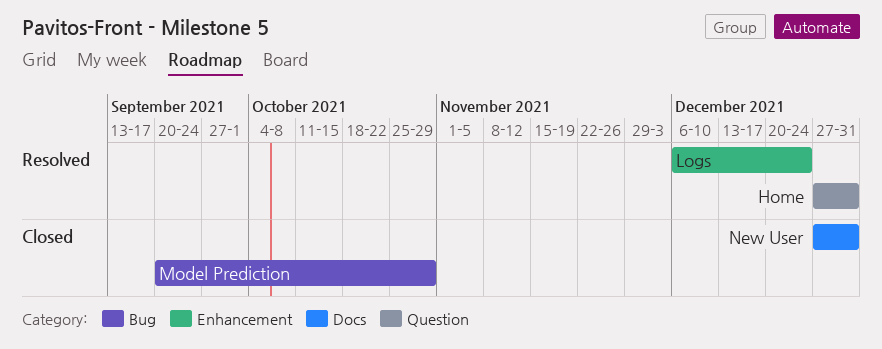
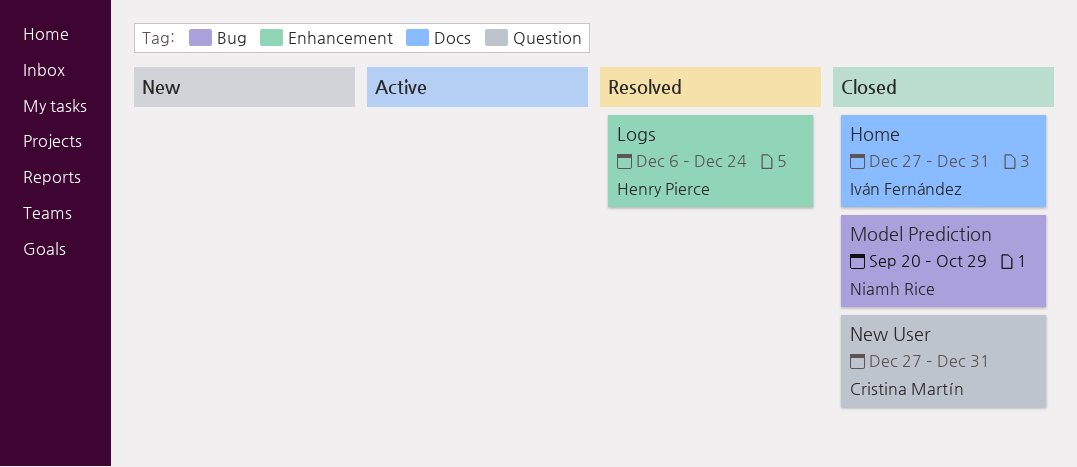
Home, status: Resolved -> Closed
Home, label: Question -> Docs
New User, label: Docs -> Question

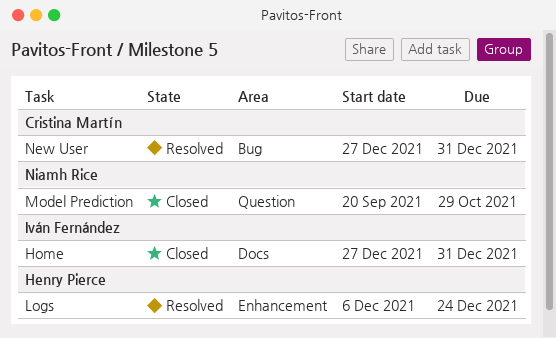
Model Prediction, label: Bug -> Question
New User, status: Closed -> Resolved
New User, label: Question -> Bug

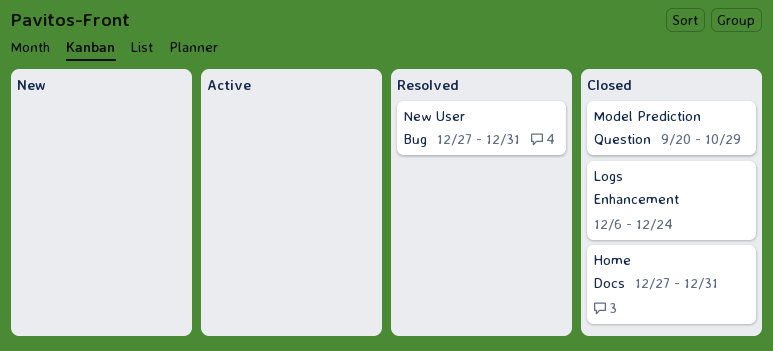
Logs, status: Resolved -> Closed

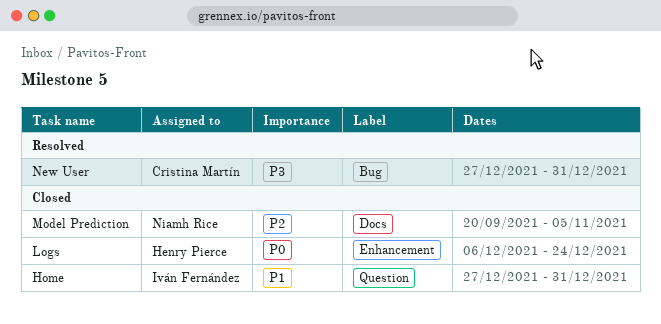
Home, label: Docs -> Question
Model Prediction, label: Question -> Docs
Model Prediction, due: Oct 29 -> Nov 5

